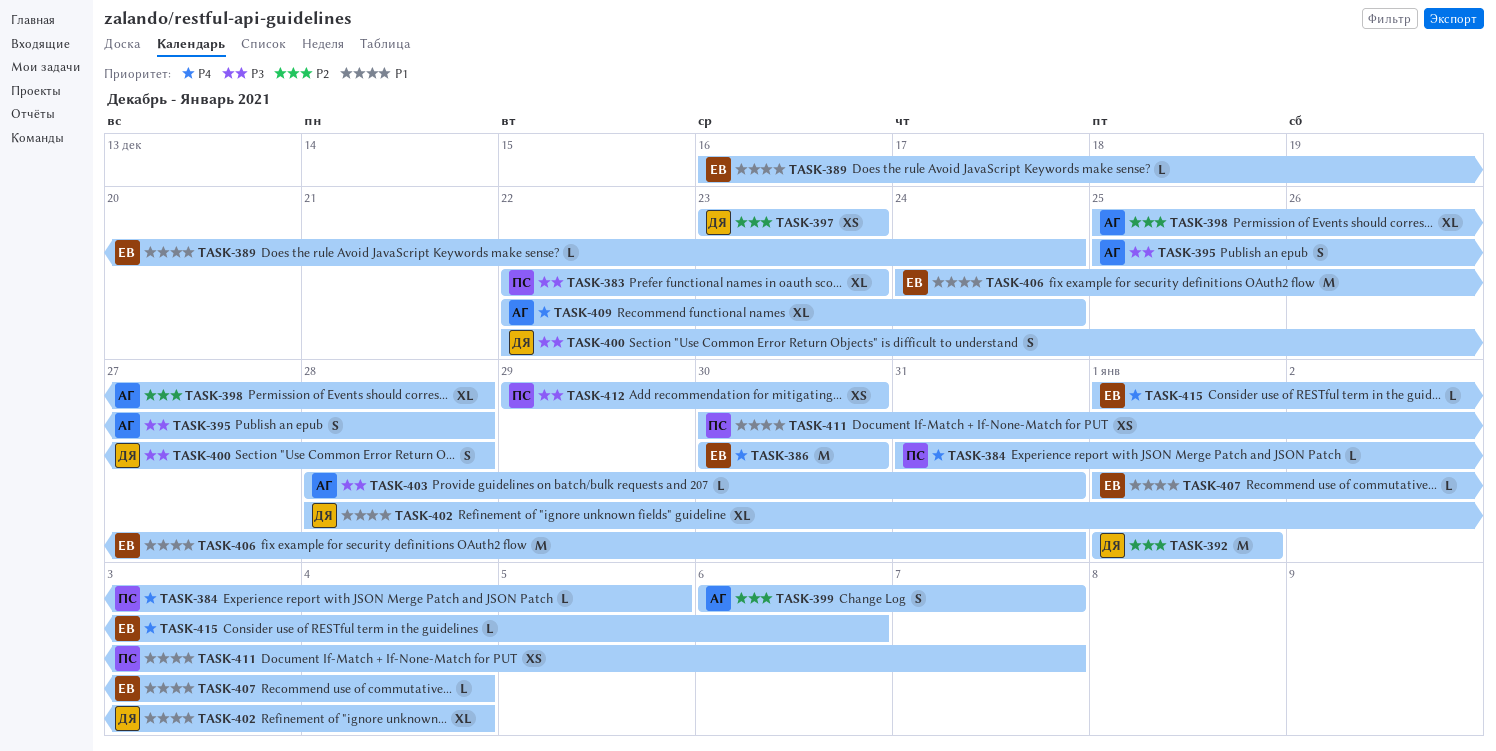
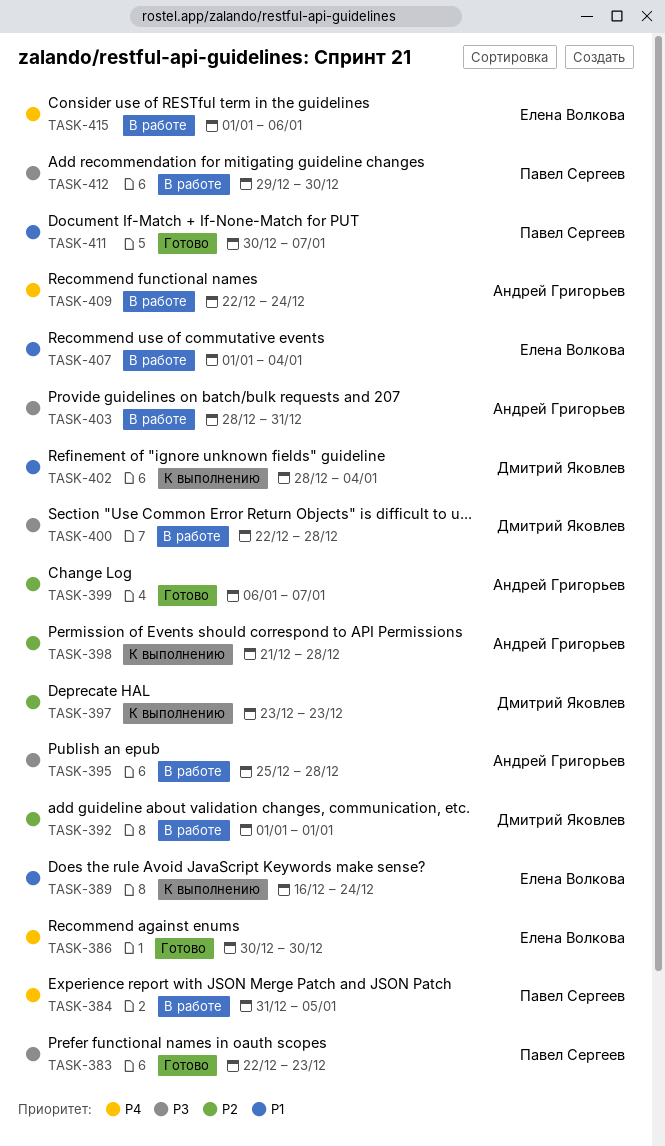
TASK-398, start: Dec 25 -> Dec 21
TASK-406: present -> none

